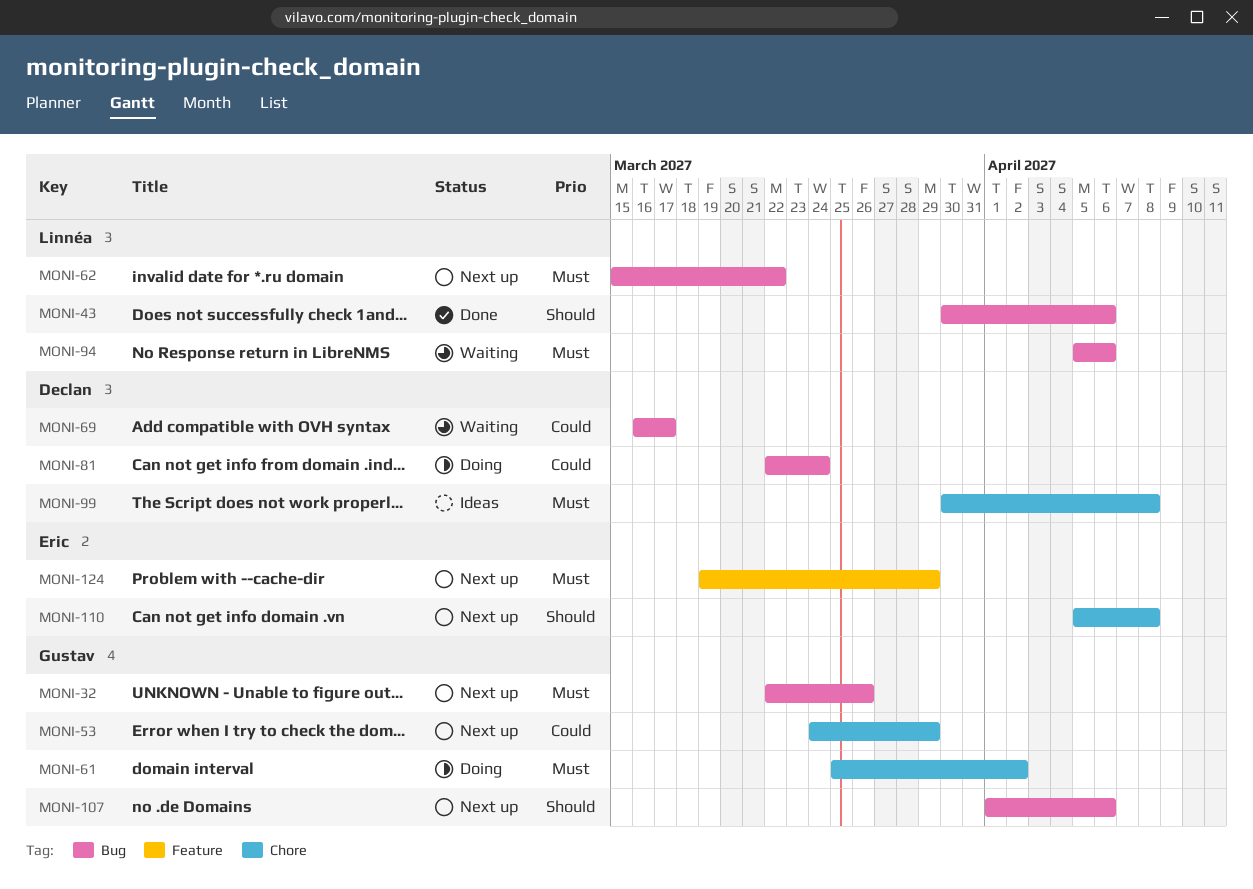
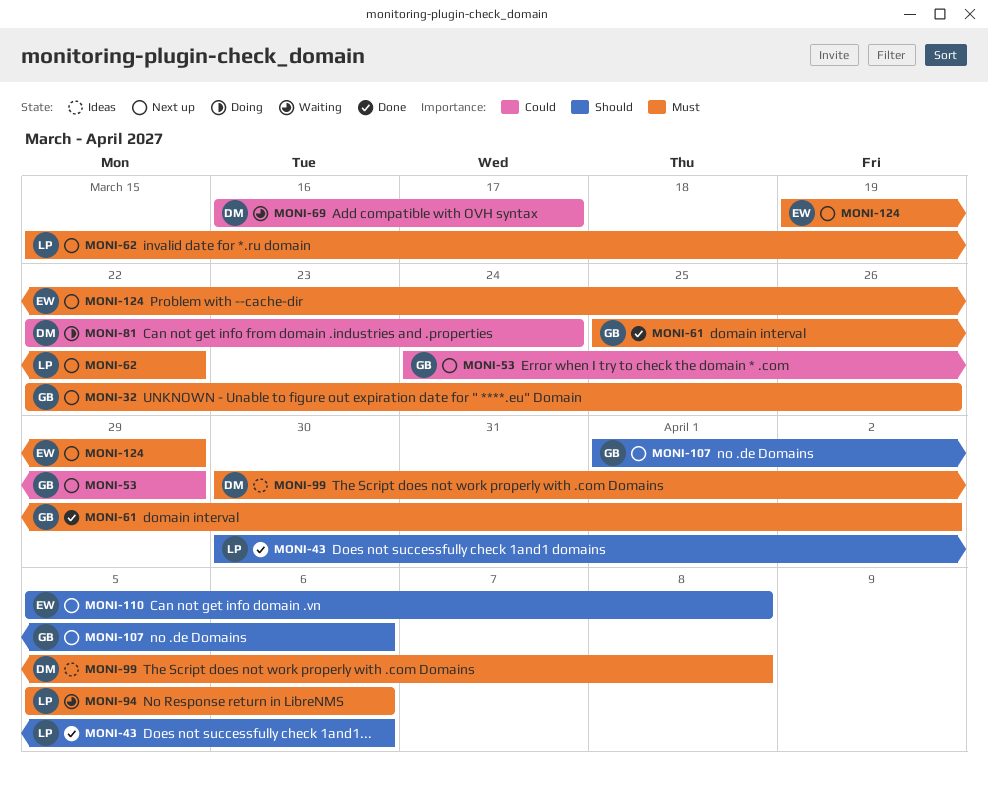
MONI-61, status: Doing -> Done

